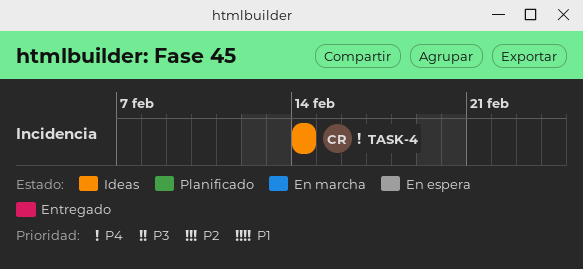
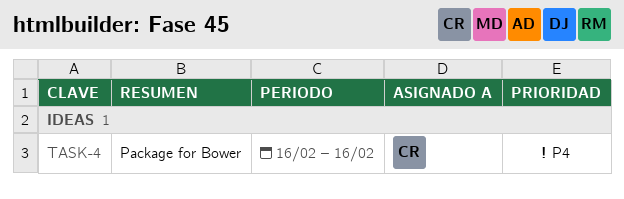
TASK-4, start: Feb 14 -> Feb 16
TASK-4, due: Feb 14 -> Feb 16

